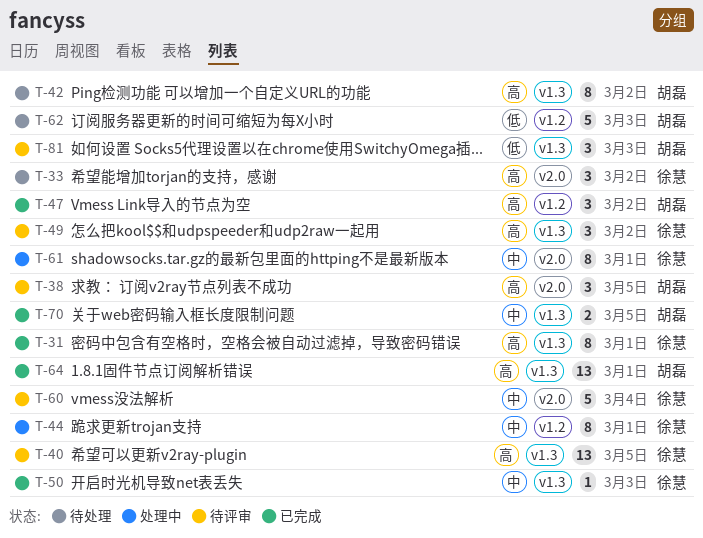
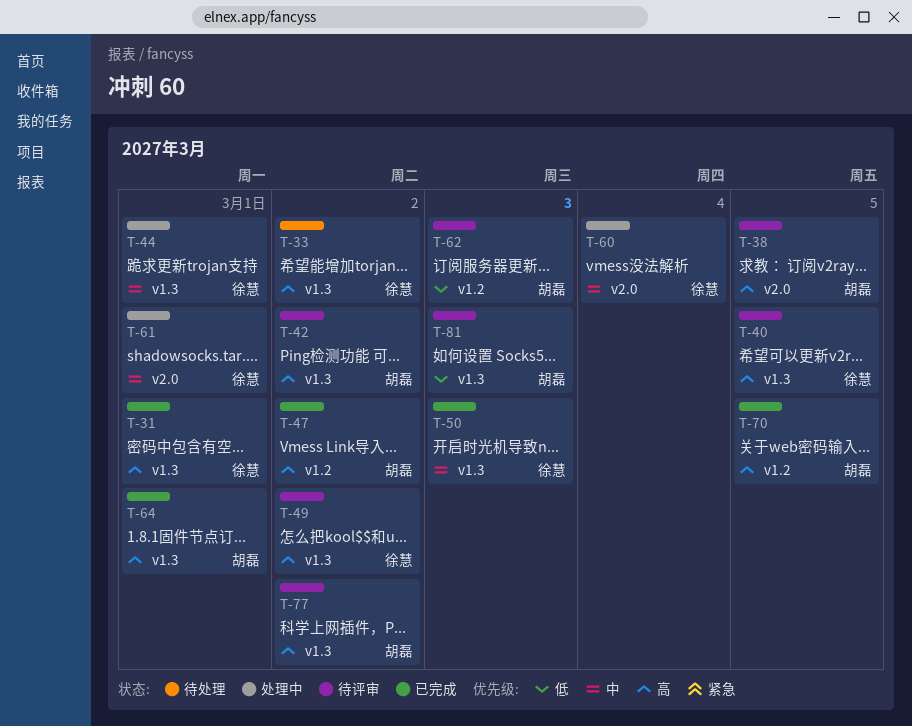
T-33, label: v2.0 -> v1.3
T-42, status: 待处理 -> 待评审
T-44, label: v1.2 -> v1.3
T-60, status: 待评审 -> 处理中
T-62, status: 待处理 -> 待评审
T-70, priority: 中 -> 高
T-70, label: v1.3 -> v1.2
T-77: none -> present

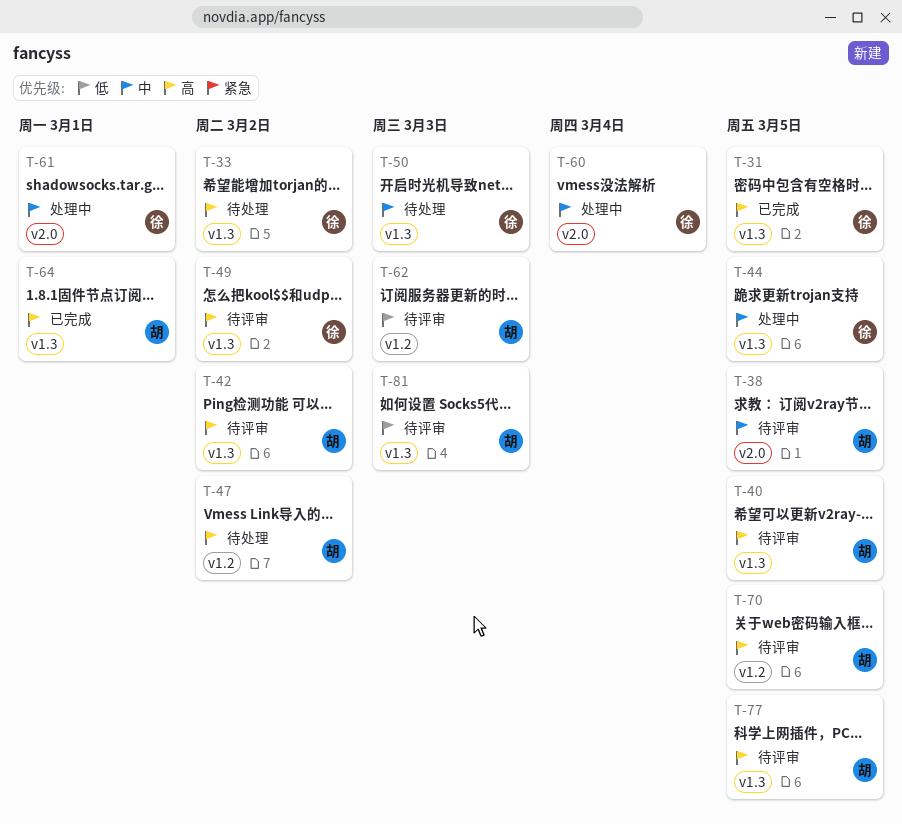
T-31, due: Mar 1 -> Mar 5
T-38, priority: 高 -> 中
T-40, owner: 徐慧 -> 胡磊
T-44, due: Mar 1 -> Mar 5
T-47, status: 已完成 -> 待处理
T-50, status: 已完成 -> 待处理
T-70, status: 已完成 -> 待评审
T-77, due: Mar 2 -> Mar 5

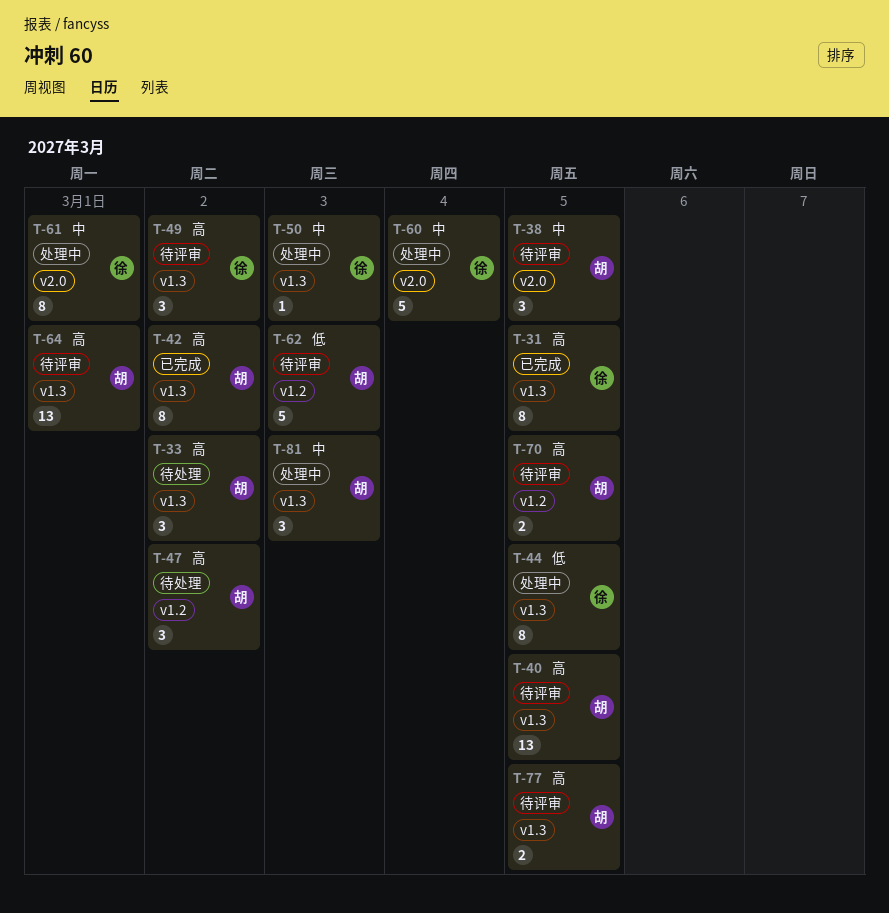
T-33, owner: 徐 -> 胡
T-42, status: 待评审 -> 已完成
T-44, priority: 中 -> 低
T-50, status: 待处理 -> 处理中
T-64, status: 已完成 -> 待评审
T-81, status: 待评审 -> 处理中
T-81, priority: 低 -> 中

